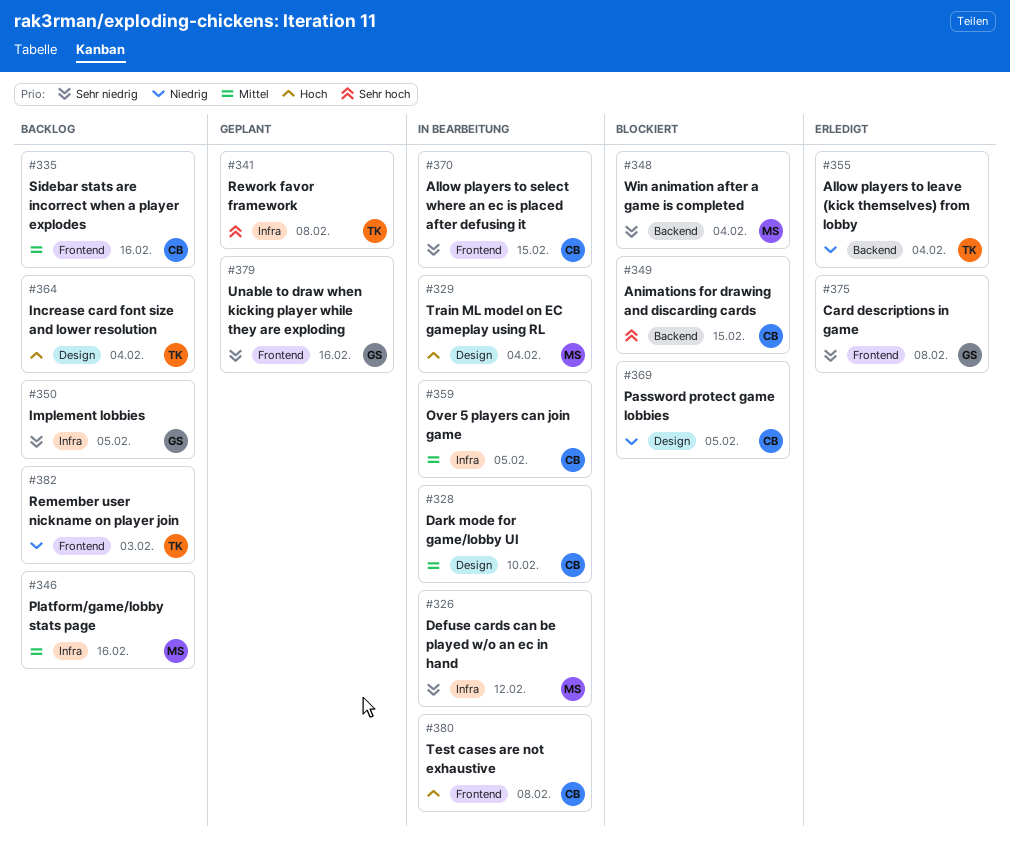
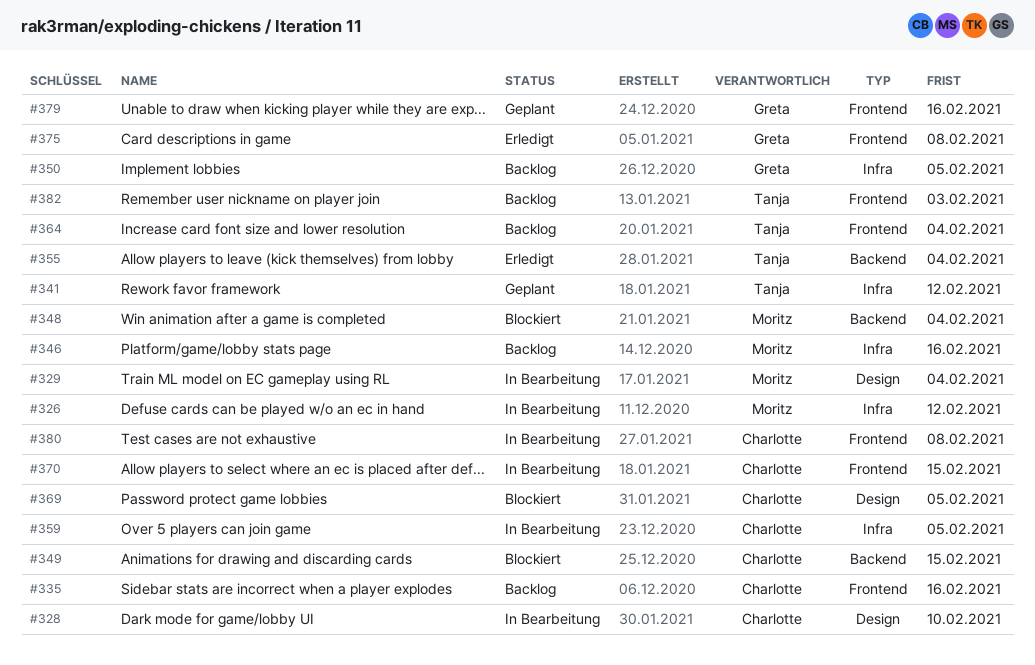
#341, due: Feb 8 -> Feb 12
#364, label: Design -> Frontend

